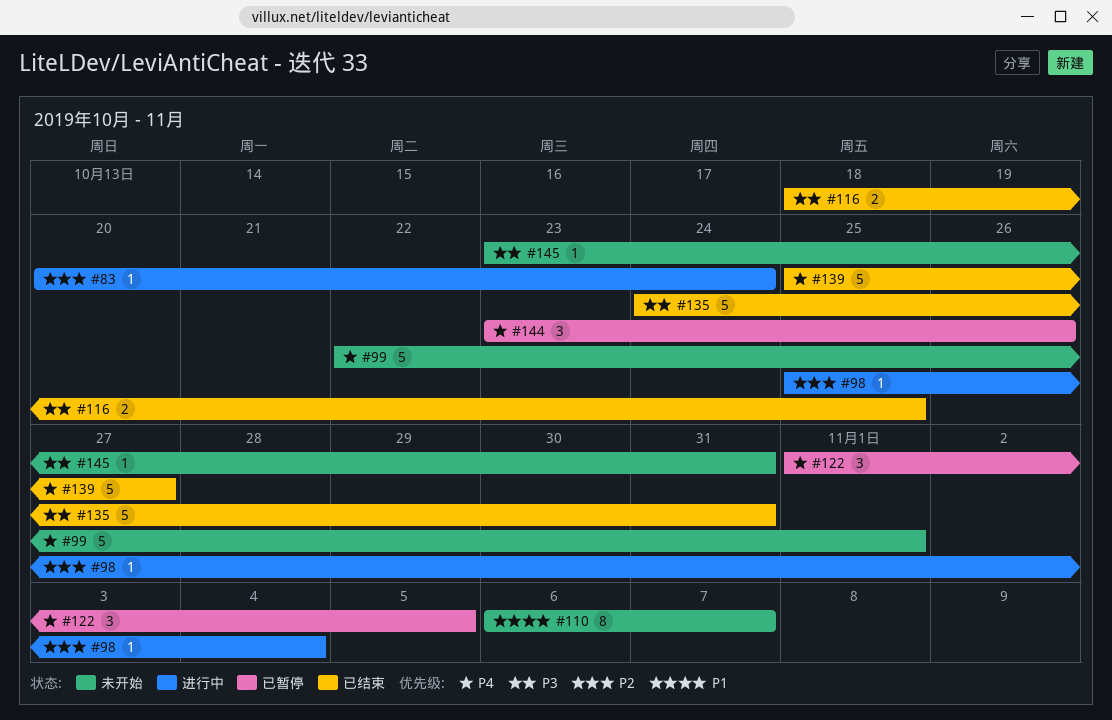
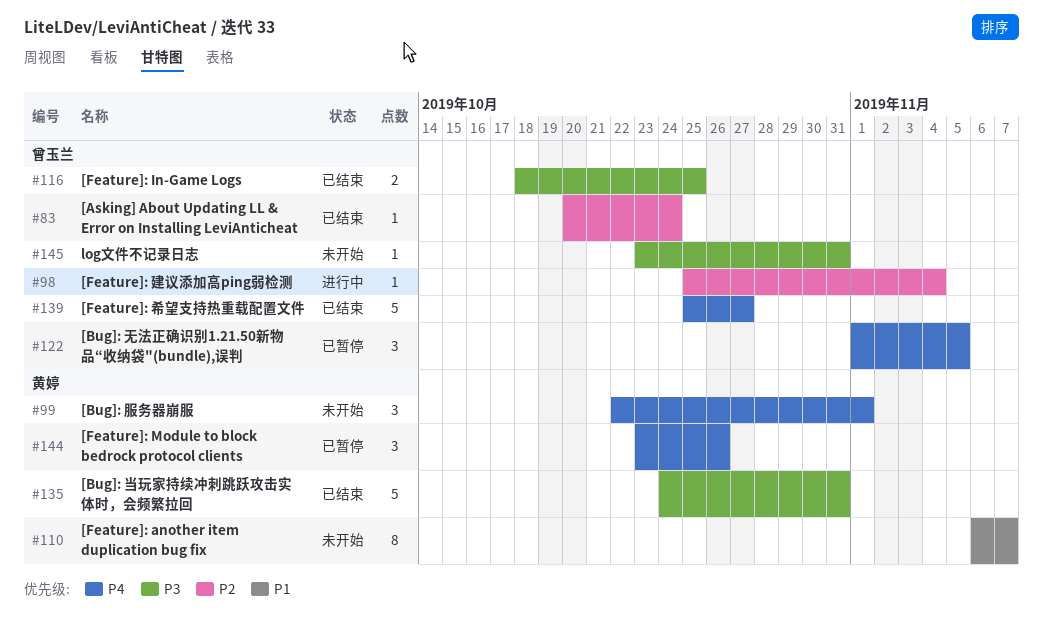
#83, status: 进行中 -> 已结束
#99, estimate: 5 -> 3

